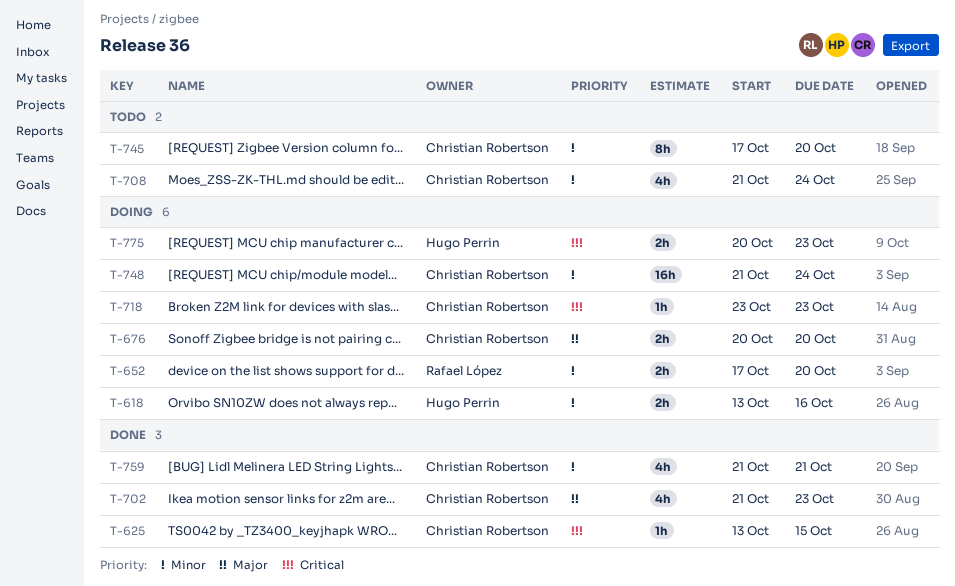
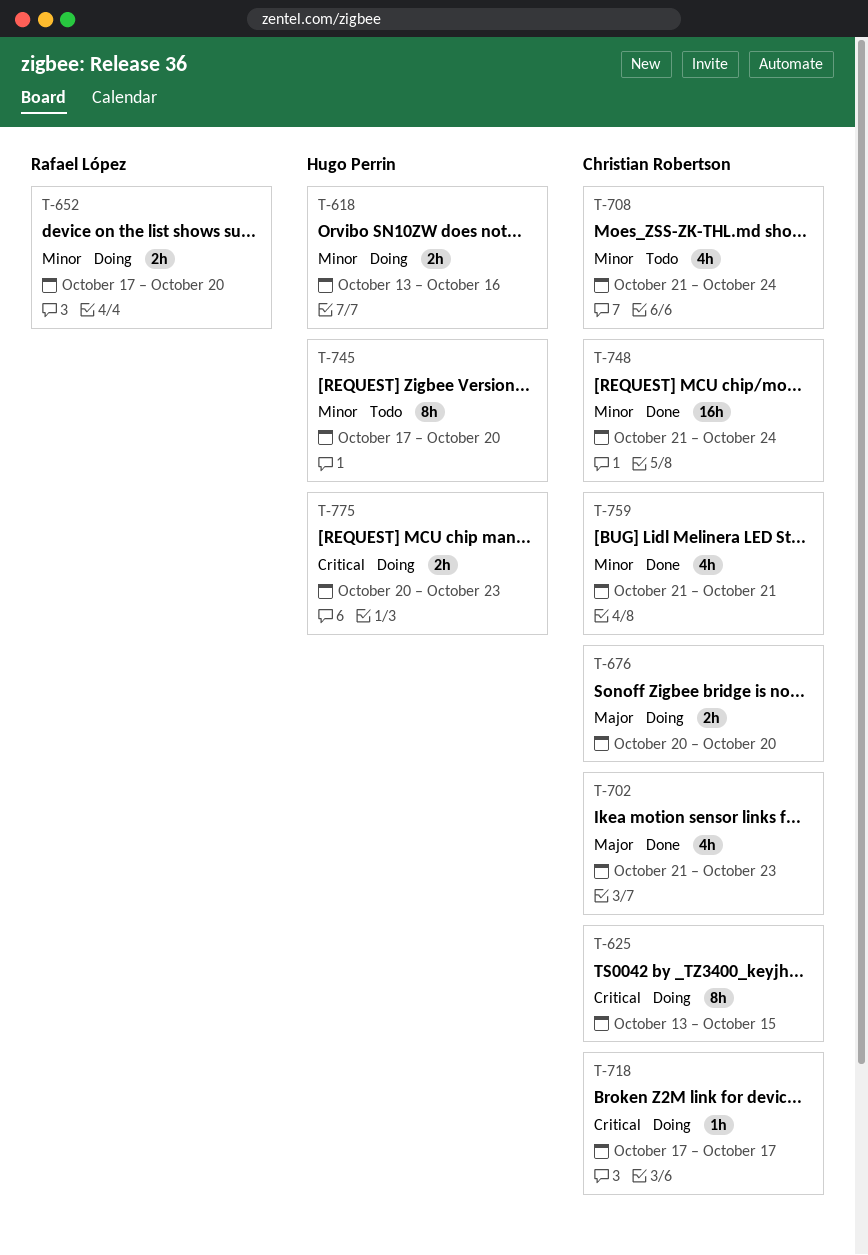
T-625, status: Done -> Doing
T-625, estimate: 1h -> 8h
T-718, start: Oct 23 -> Oct 17
T-718, due: Oct 23 -> Oct 17
T-745, owner: Christian Robertson -> Hugo Perrin
T-748, status: Doing -> Done

